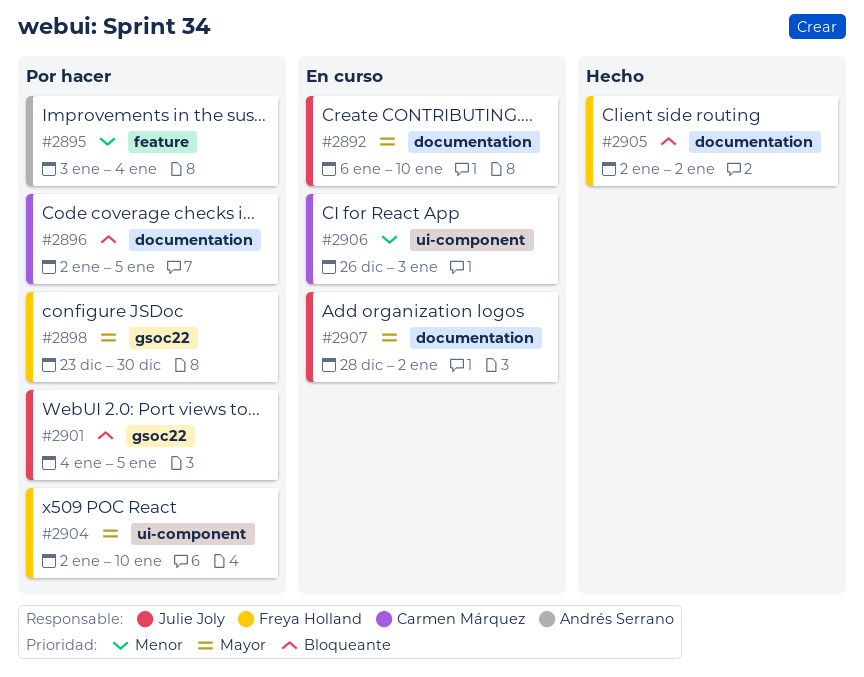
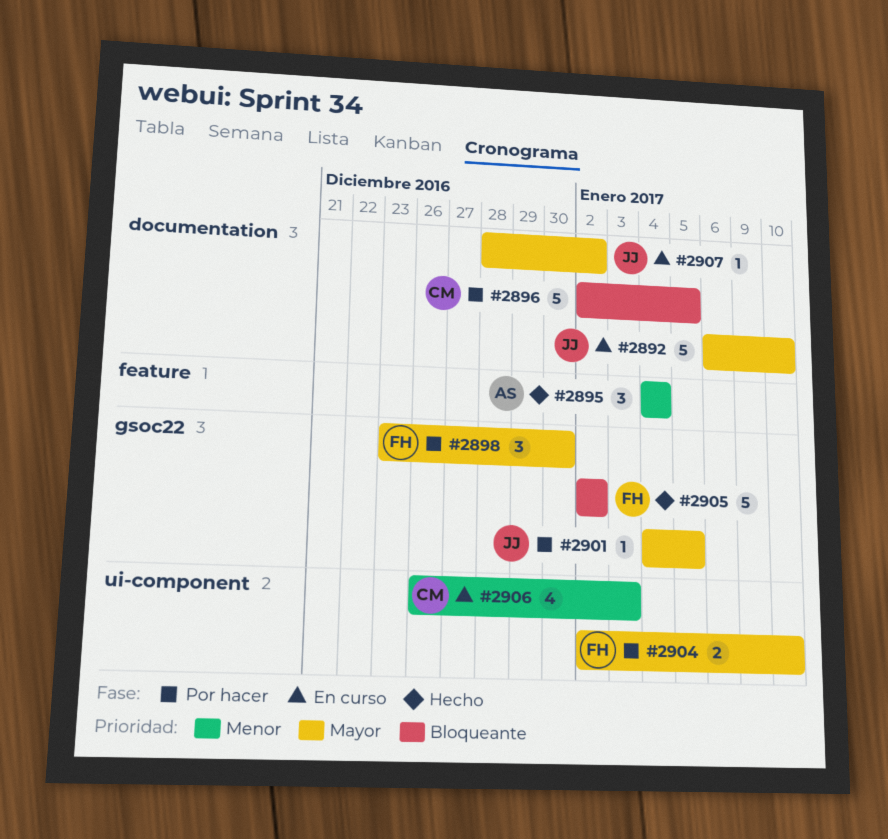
#2895, status: Por hacer -> Hecho
#2895, start: Jan 3 -> Jan 4
#2901, priority: Bloqueante -> Mayor
#2905, label: documentation -> gsoc22

